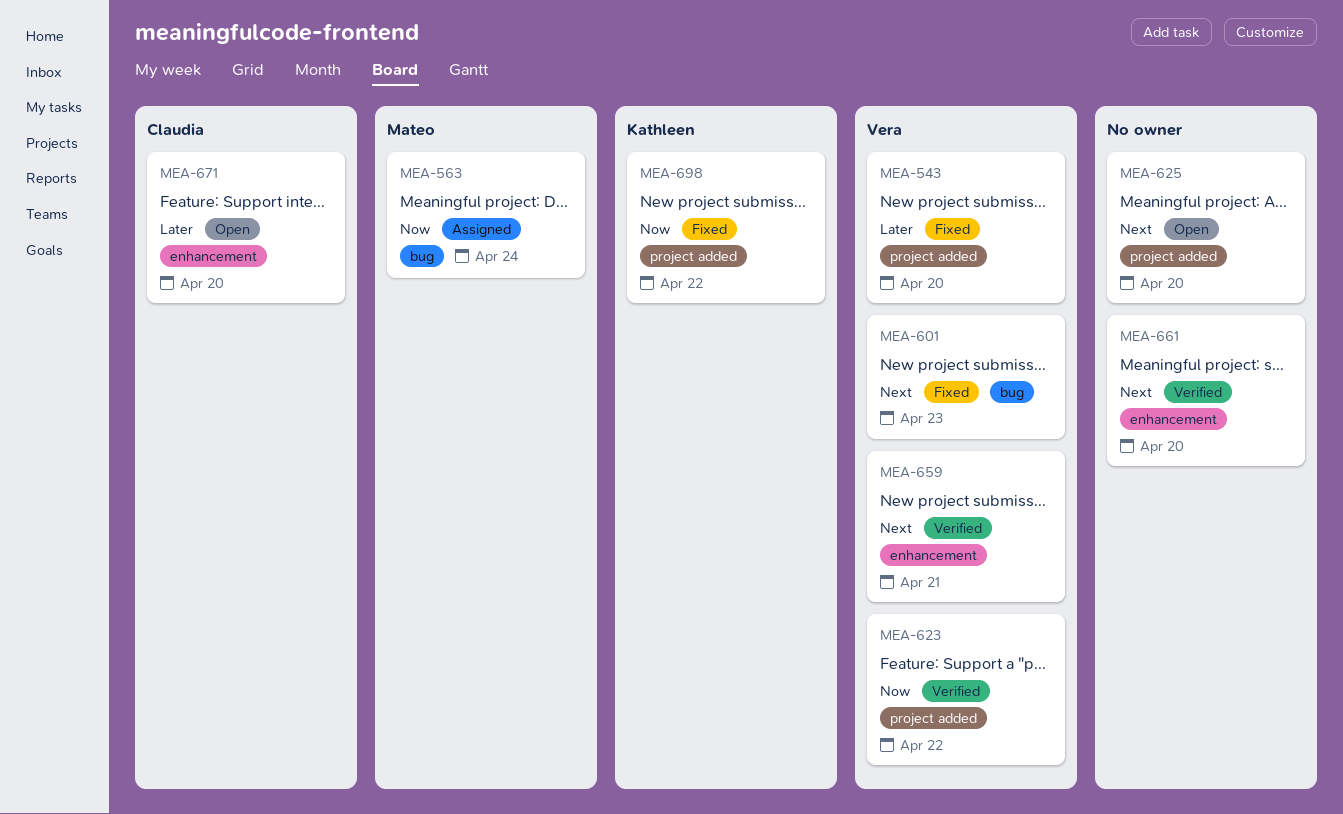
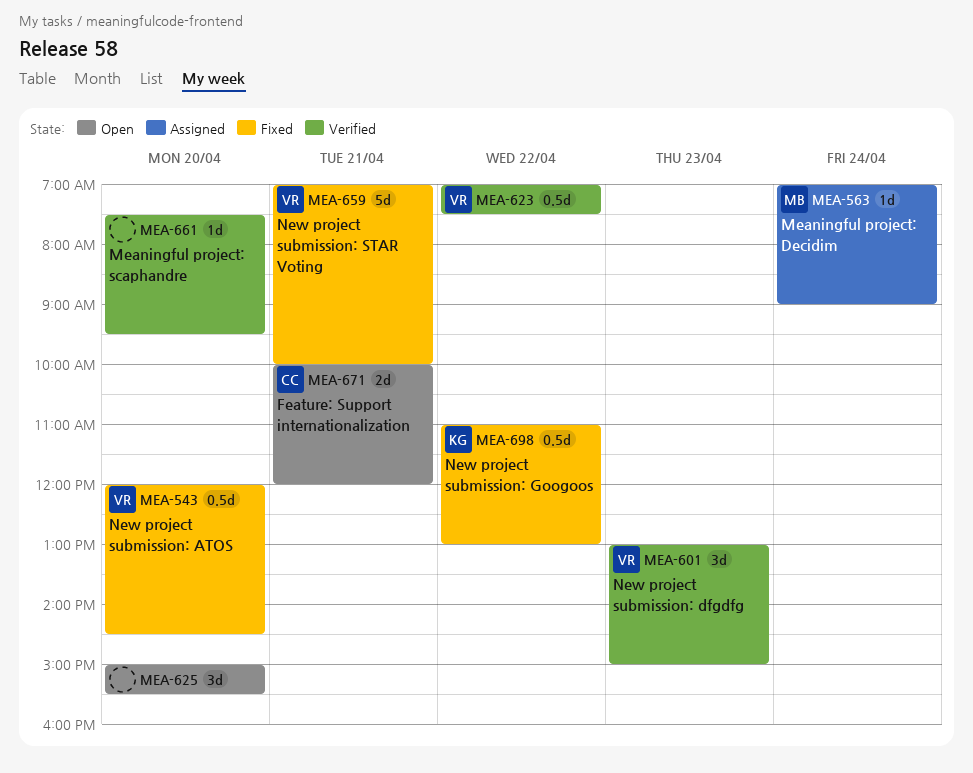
MEA-601, status: Fixed -> Verified
MEA-659, status: Verified -> Fixed
MEA-671, day: Apr 20 -> Apr 21

